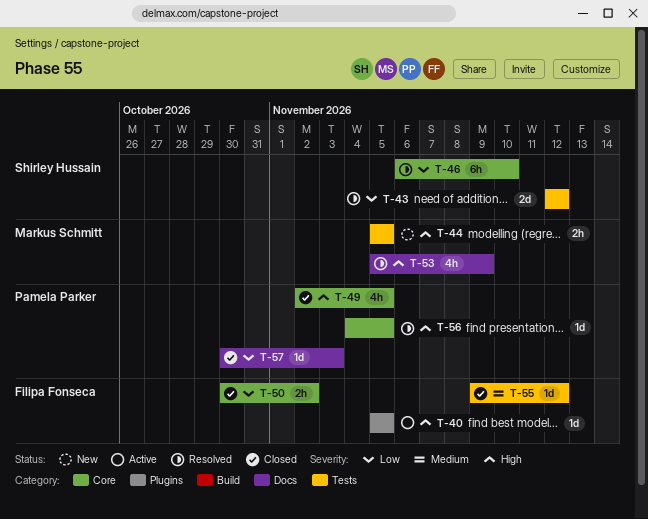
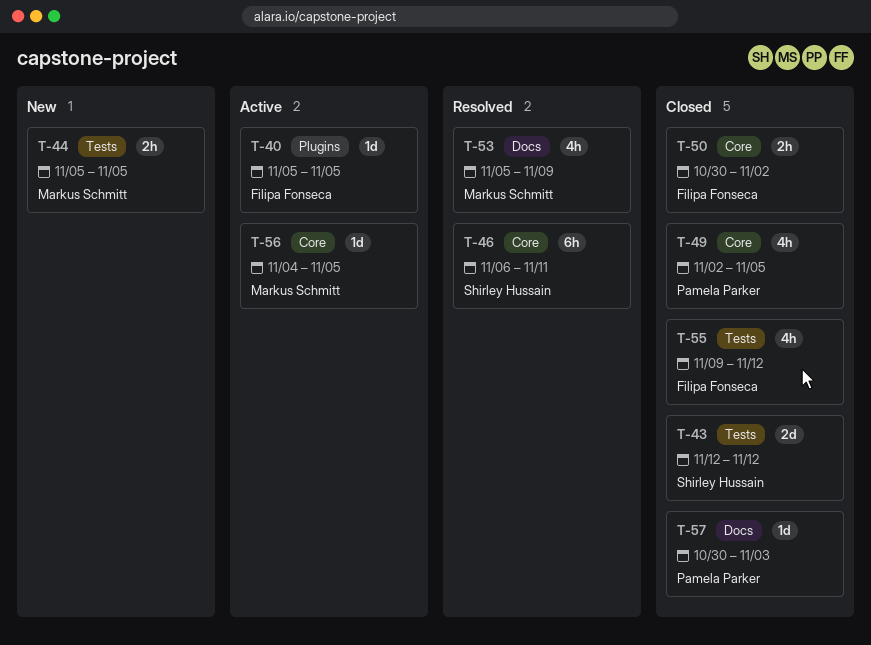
T-43, status: Resolved -> Closed
T-46, due: Nov 10 -> Nov 11
T-55, estimate: 1d -> 4h
T-56, status: Resolved -> Active
T-56, owner: Pamela Parker -> Markus Schmitt

